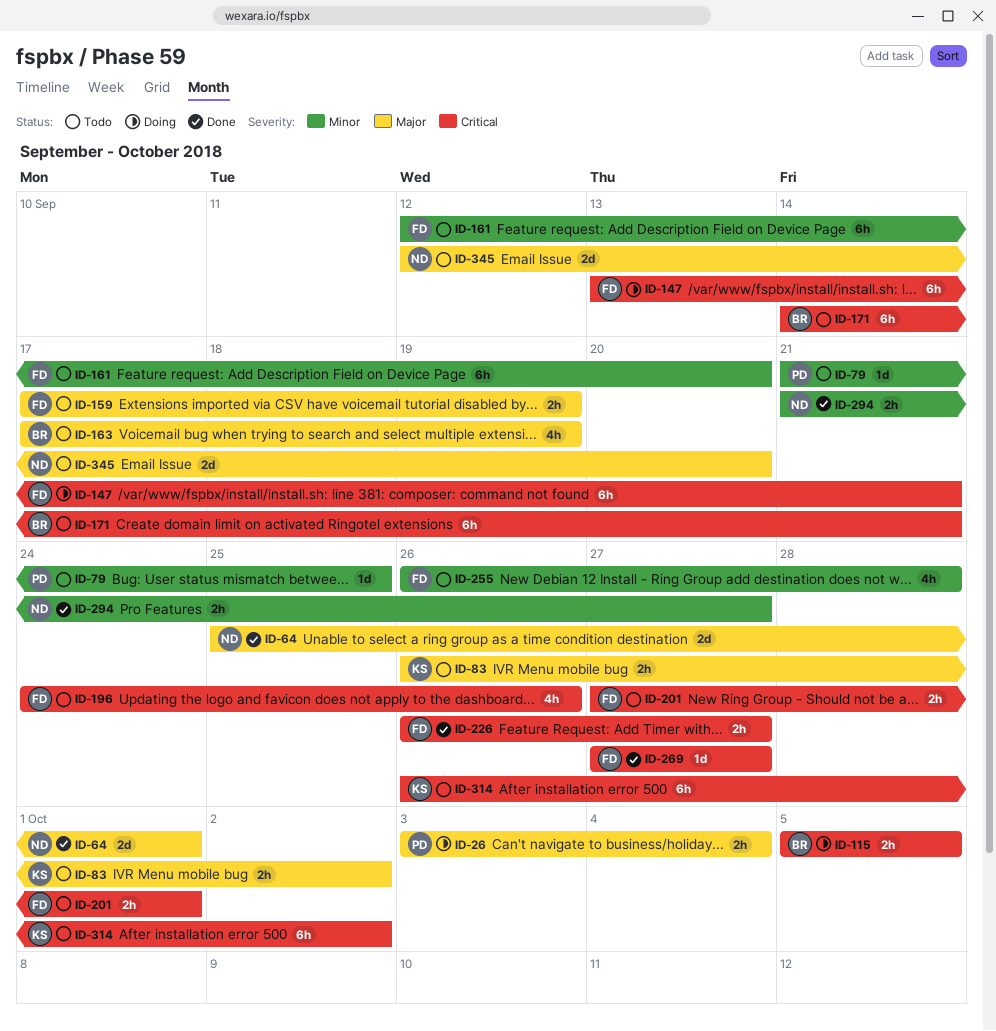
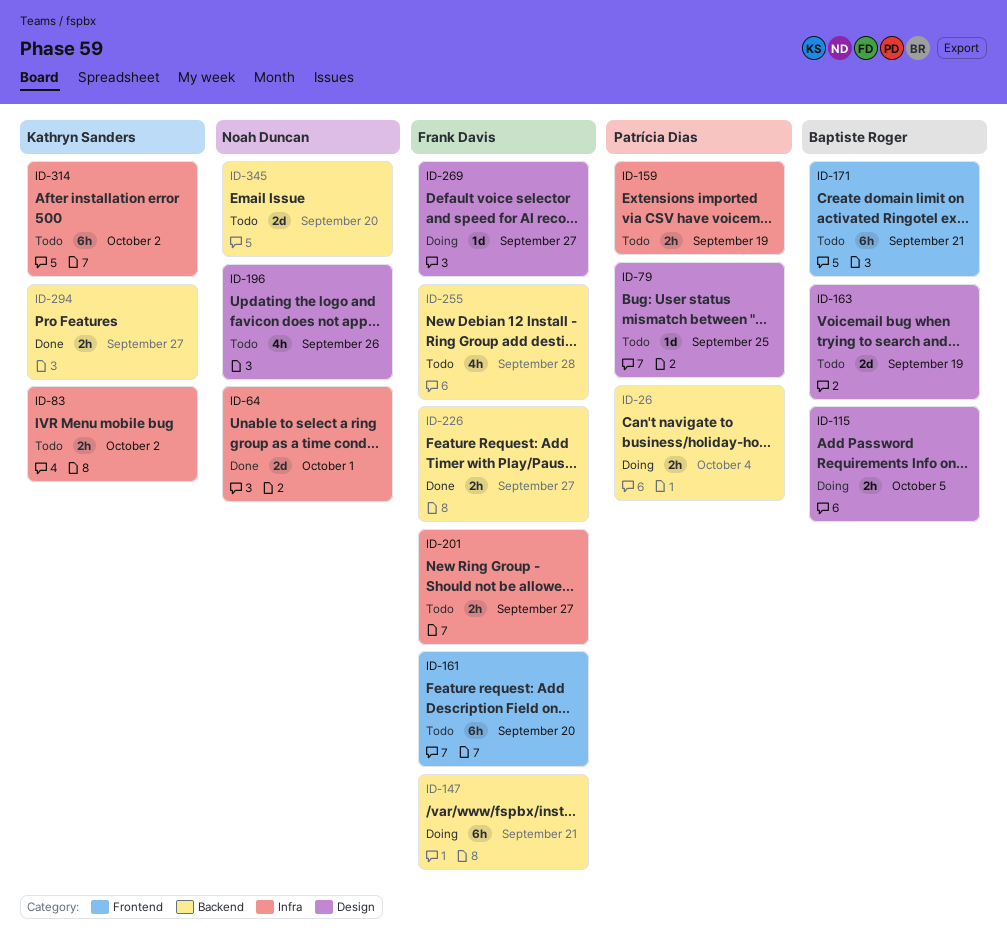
ID-159, owner: Frank Davis -> Patrícia Dias
ID-163, estimate: 4h -> 2d
ID-196, owner: Frank Davis -> Noah Duncan
ID-201, due: Oct 1 -> Sep 27
ID-269, status: Done -> Doing
ID-294, owner: Noah Duncan -> Kathryn Sanders

